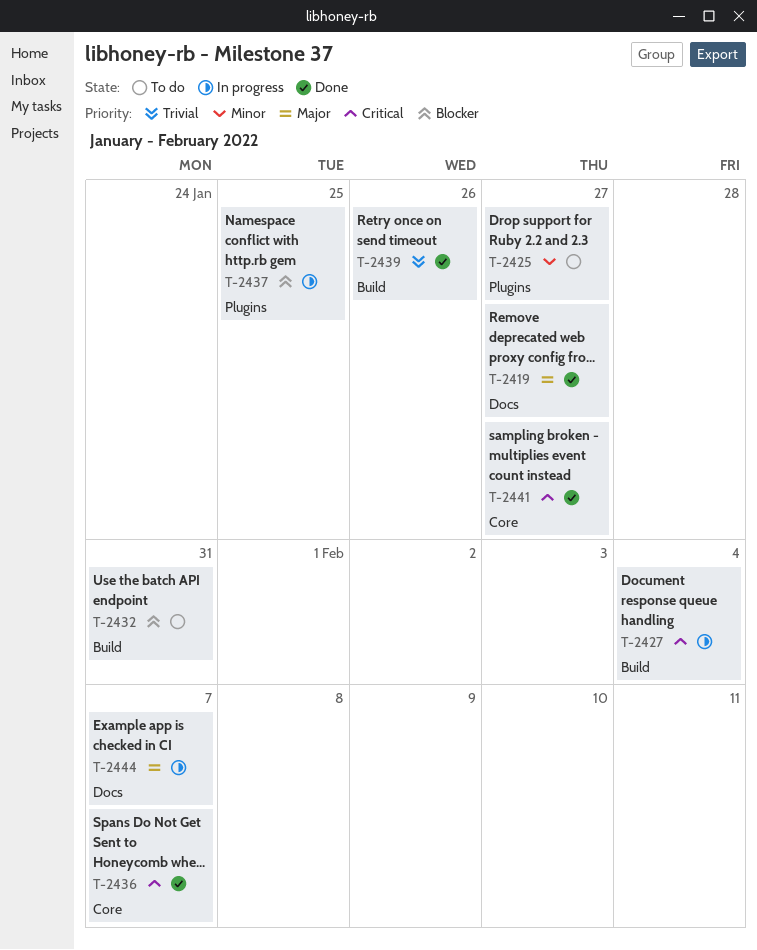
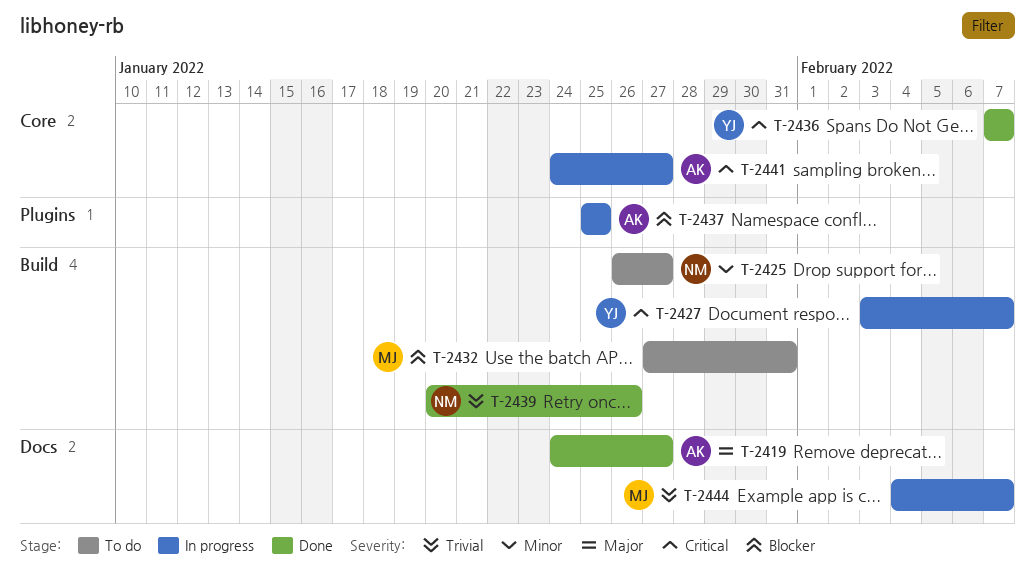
T-2425, label: Plugins -> Build
T-2427, due: Feb 4 -> Feb 7
T-2441, status: Done -> In progress
T-2444, priority: Major -> Trivial

